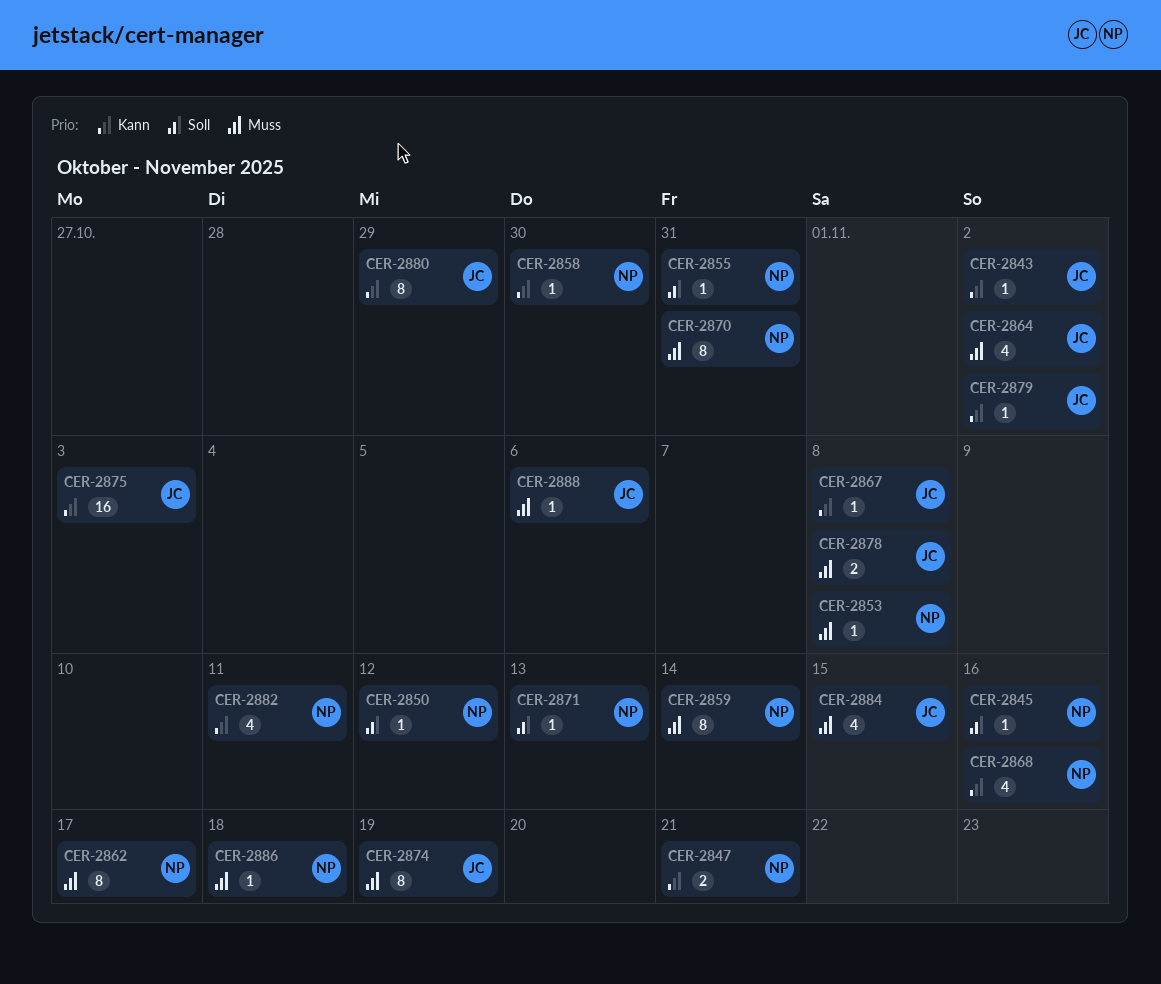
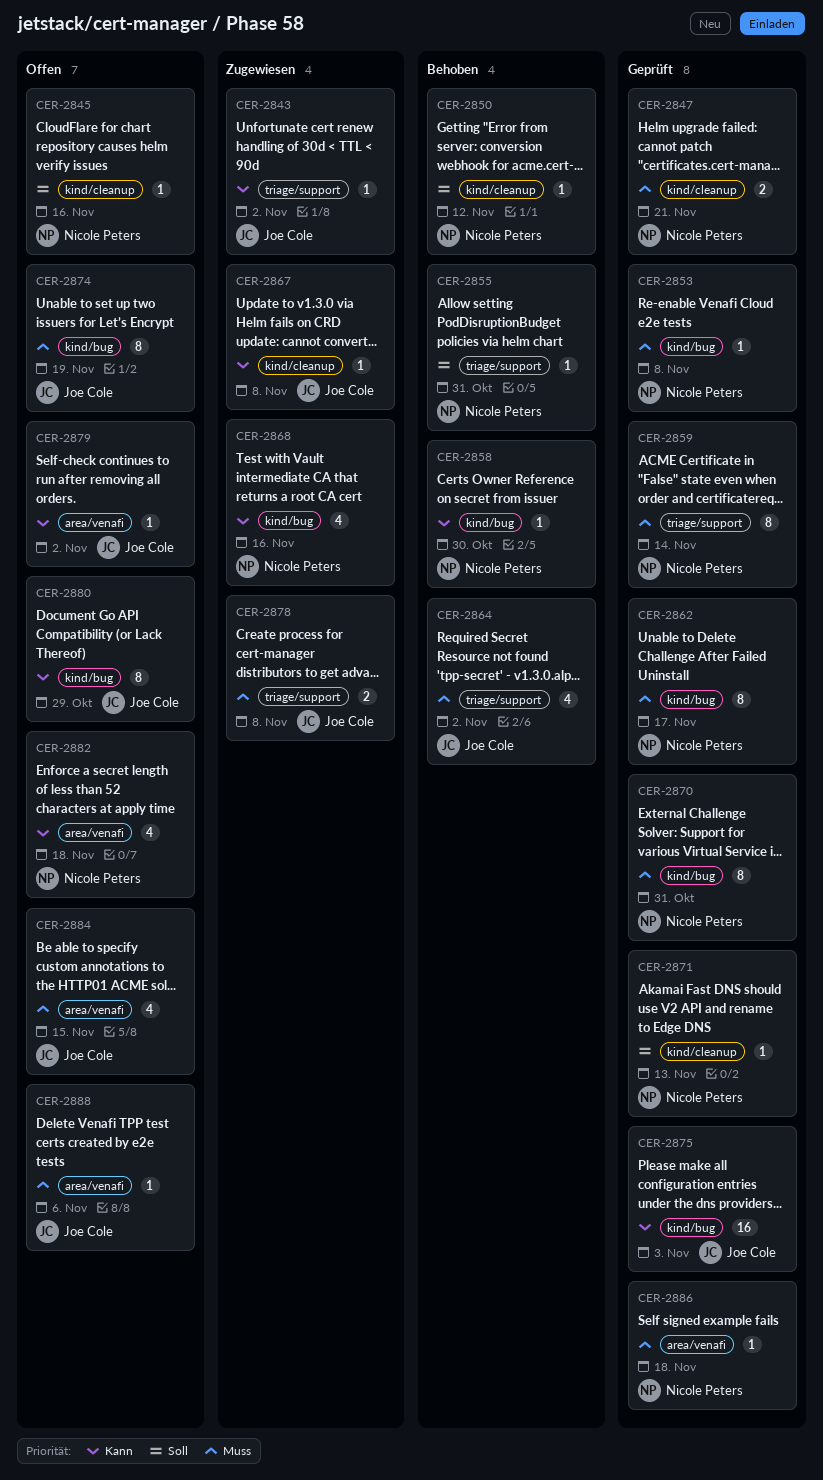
CER-2847, priority: Kann -> Muss
CER-2882, due: Nov 11 -> Nov 18

